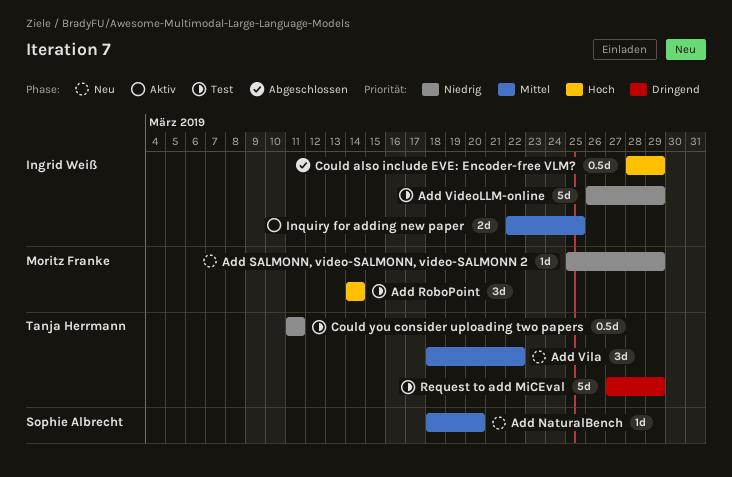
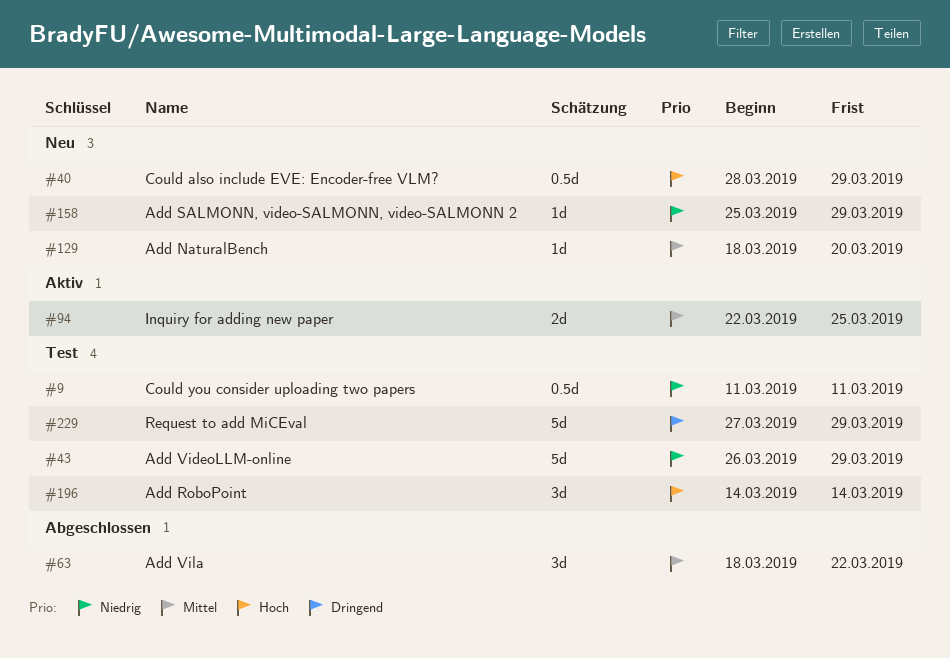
Add Vila, status: Neu -> Abgeschlossen
Could also include EVE: Encoder-free VLM?, status: Abgeschlossen -> Neu

